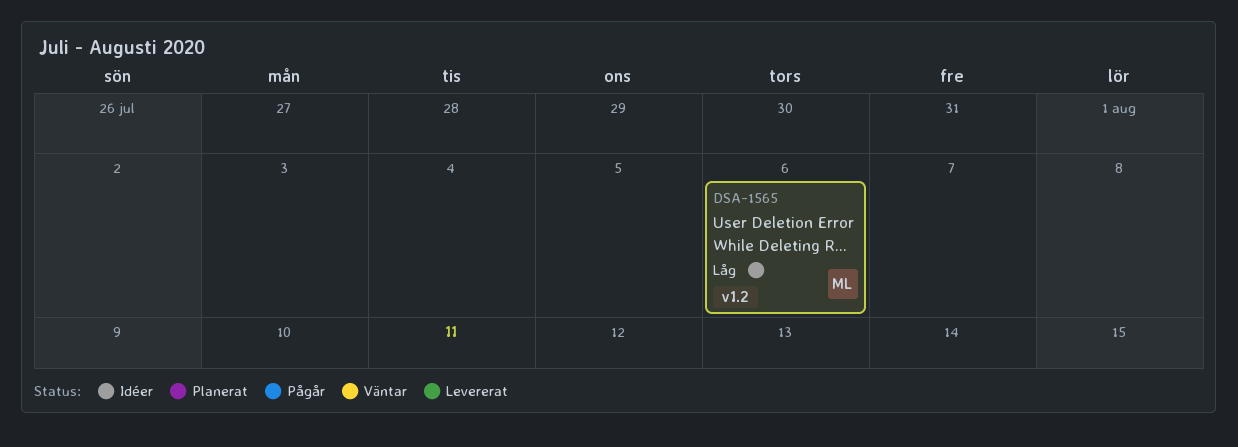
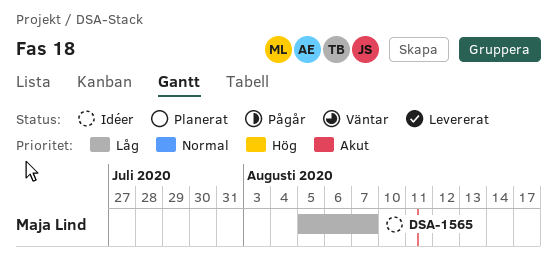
DSA-1565, due: Aug 6 -> Aug 7

